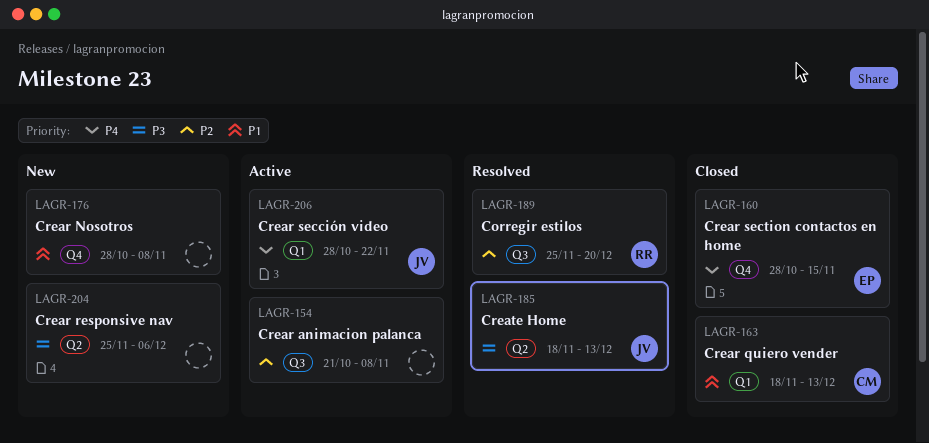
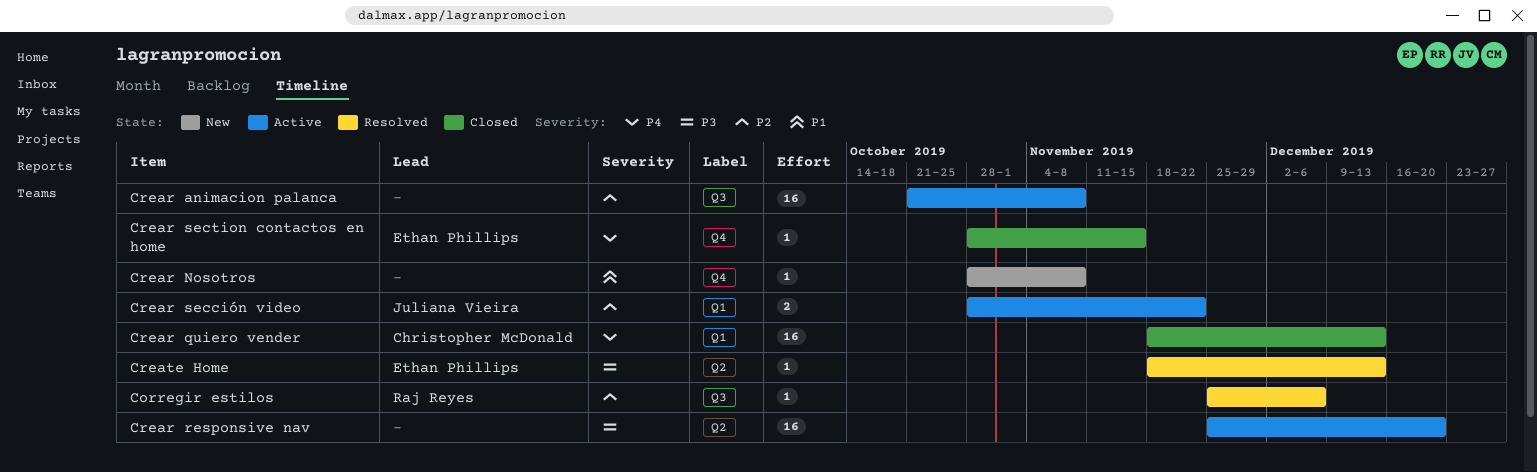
Corregir estilos, due: Dec 20 -> Dec 6
Crear quiero vender, priority: P1 -> P4
Crear responsive nav, status: New -> Active
Crear responsive nav, due: Dec 6 -> Dec 20
Crear sección video, priority: P4 -> P2
Create Home, owner: Juliana Vieira -> Ethan Phillips

